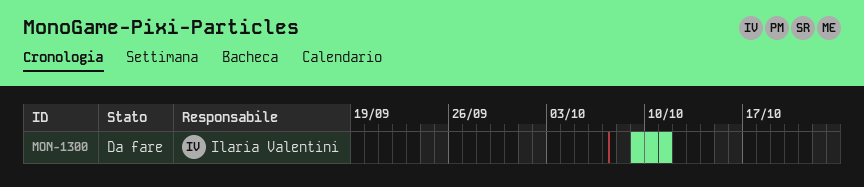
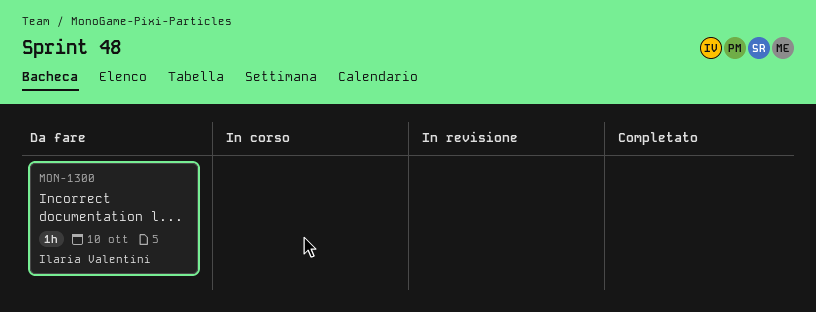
MON-1300, due: Oct 11 -> Oct 10

